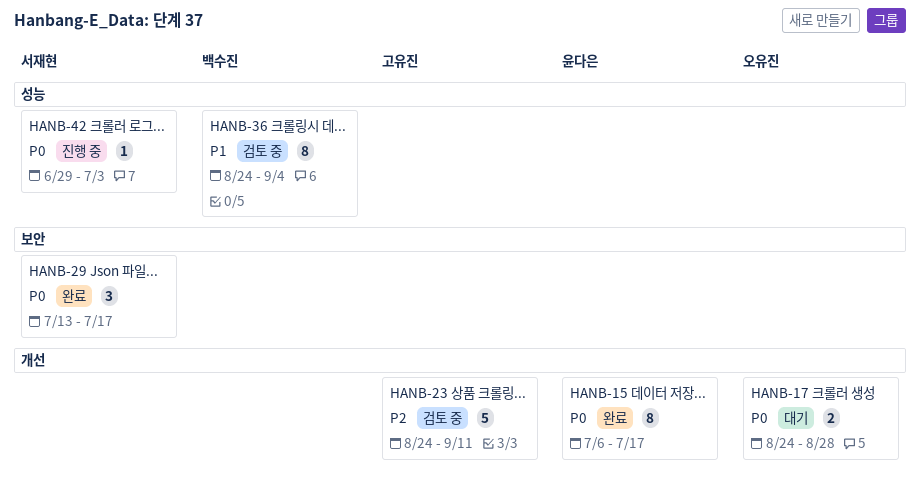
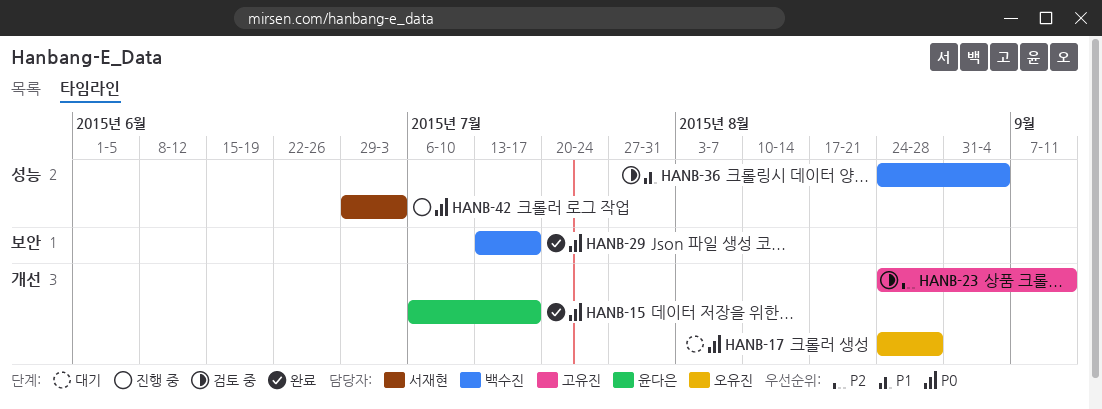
HANB-29, owner: 서재현 -> 백수진

